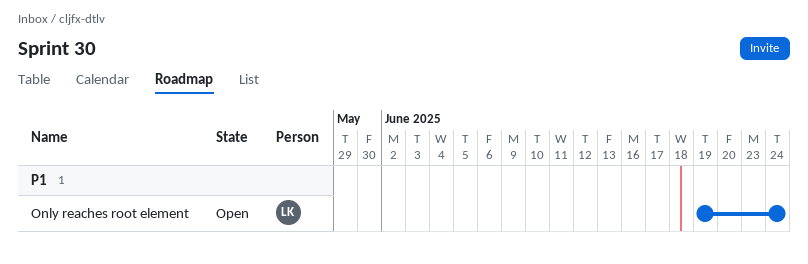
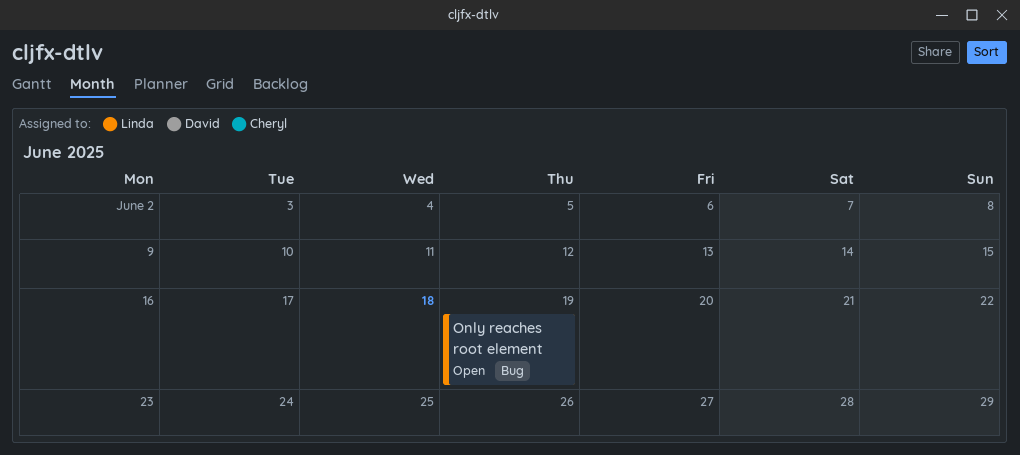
Only reaches root element, due: Jun 24 -> Jun 19

